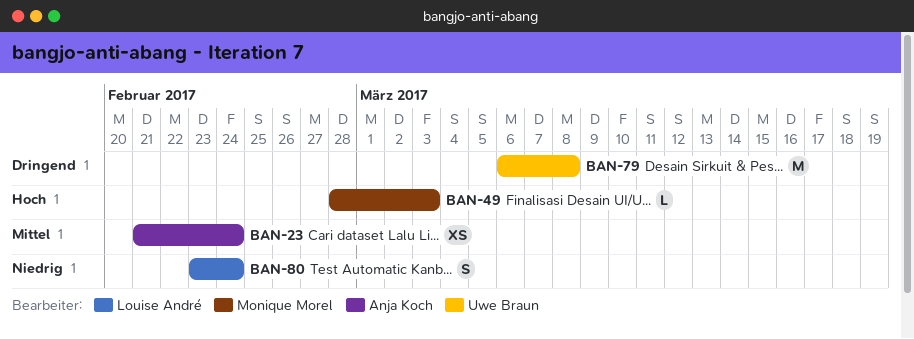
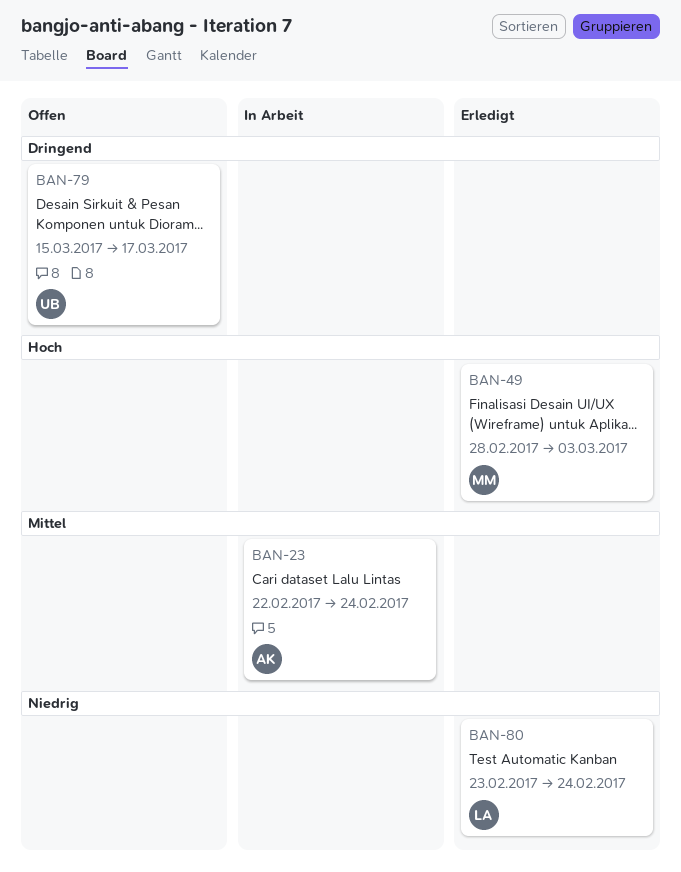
BAN-23, start: Feb 21 -> Feb 22
BAN-79, start: Mar 6 -> Mar 15
BAN-79, due: Mar 8 -> Mar 17

